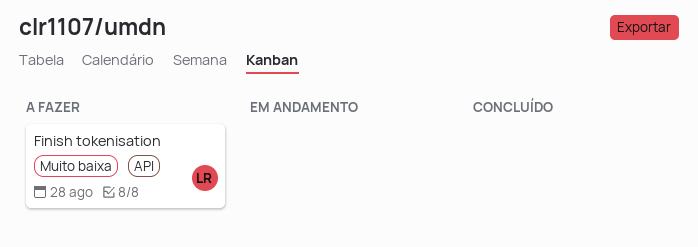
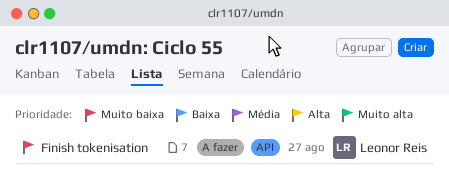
Finish tokenisation, due: Aug 28 -> Aug 27

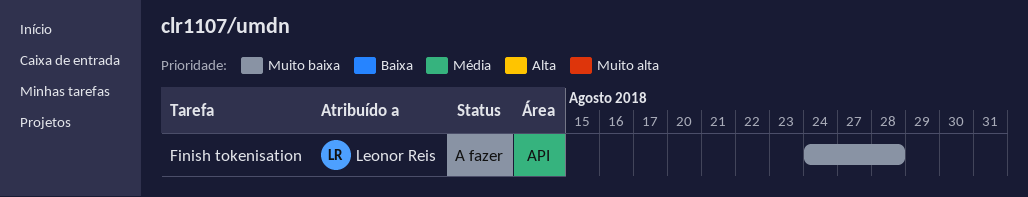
Finish tokenisation, due: Aug 27 -> Aug 28

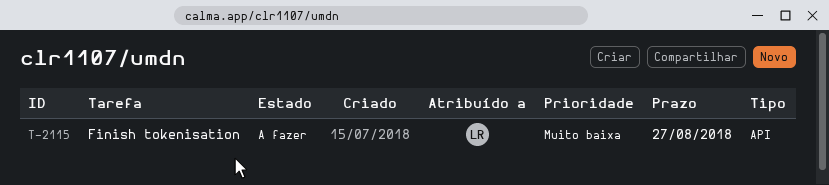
Finish tokenisation, due: Aug 28 -> Aug 27

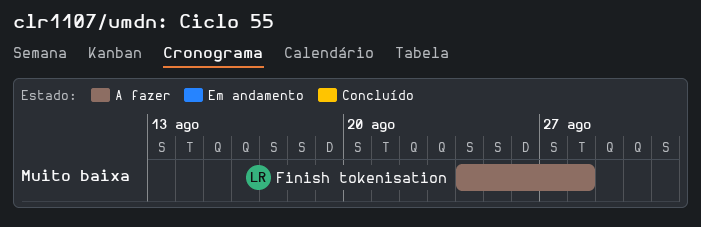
Finish tokenisation, due: Aug 27 -> Aug 28

